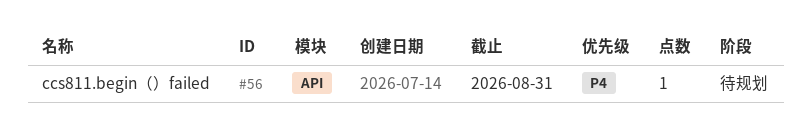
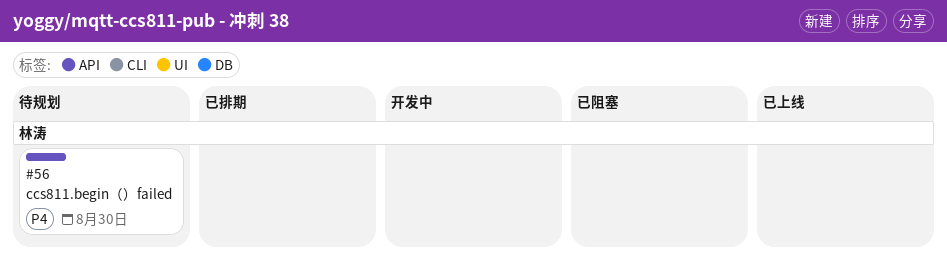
#56, due: Aug 31 -> Aug 30

